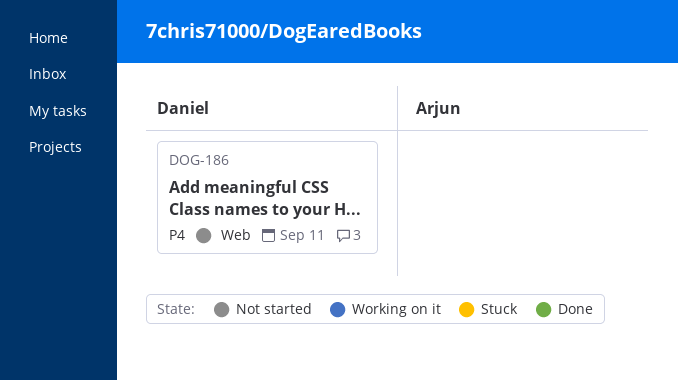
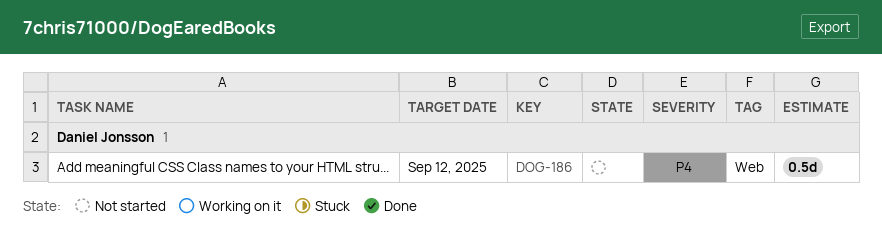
DOG-186, due: Sep 11 -> Sep 12

